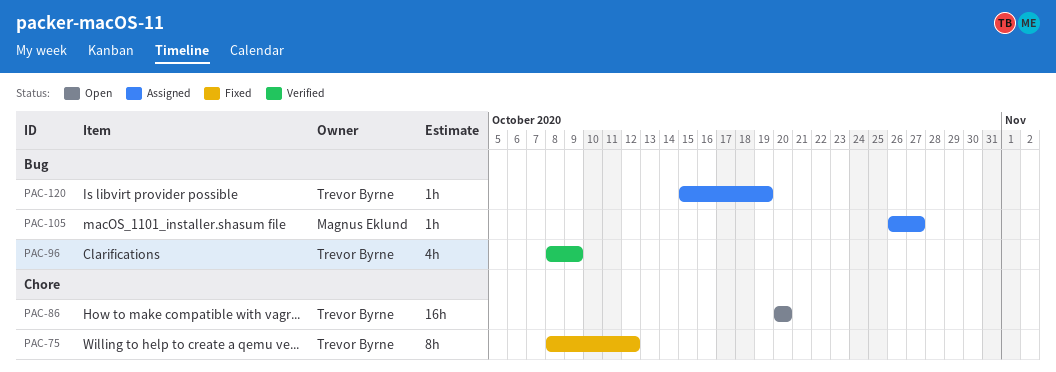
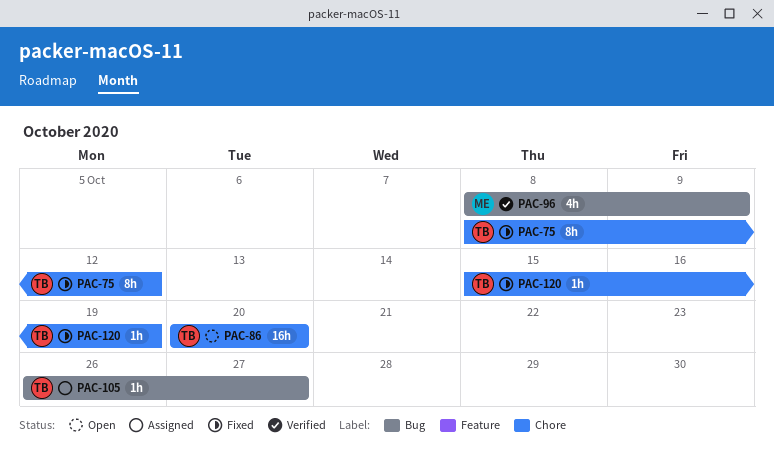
PAC-96, owner: Trevor Byrne -> Magnus Eklund
PAC-105, owner: Magnus Eklund -> Trevor Byrne
PAC-120, status: Assigned -> Fixed
PAC-120, label: Bug -> Chore

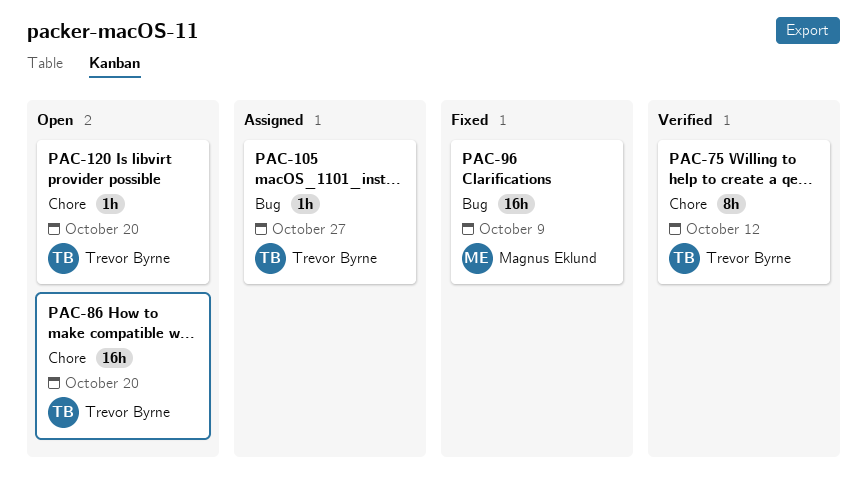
PAC-75, status: Fixed -> Verified
PAC-96, status: Verified -> Fixed
PAC-96, estimate: 4h -> 16h
PAC-120, status: Fixed -> Open
PAC-120, due: Oct 19 -> Oct 20

